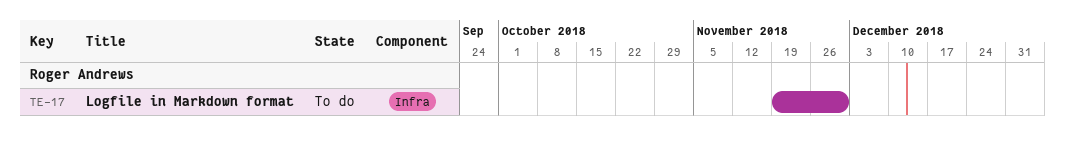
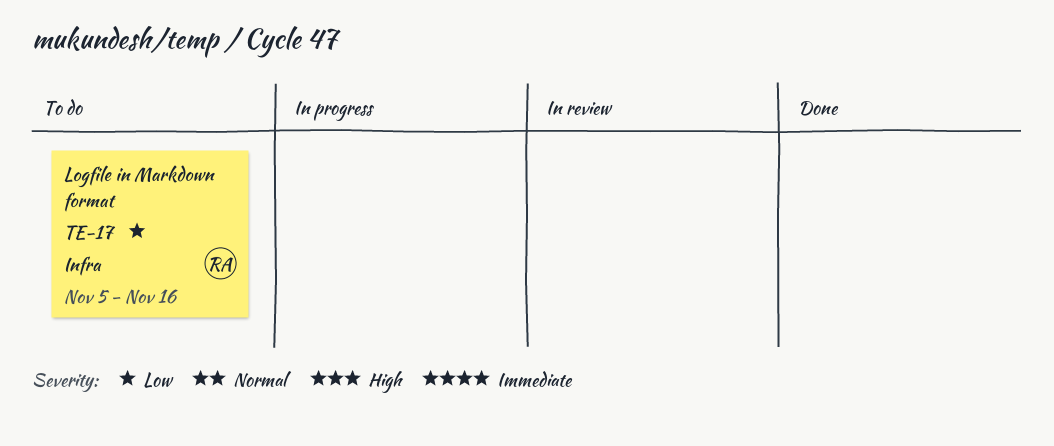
TE-17, start: Nov 19 -> Nov 5
TE-17, due: Nov 30 -> Nov 16

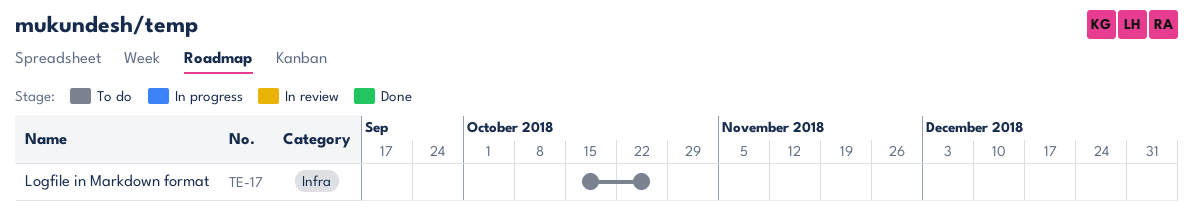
TE-17, start: Nov 5 -> Oct 15
TE-17, due: Nov 16 -> Oct 26

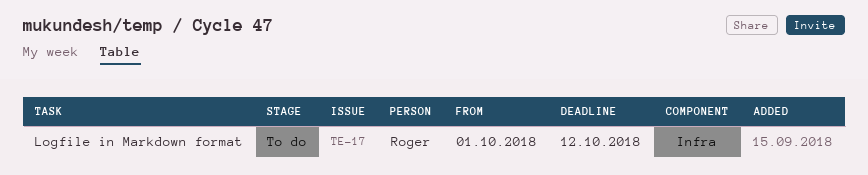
TE-17, start: Oct 15 -> Oct 1
TE-17, due: Oct 26 -> Oct 12

